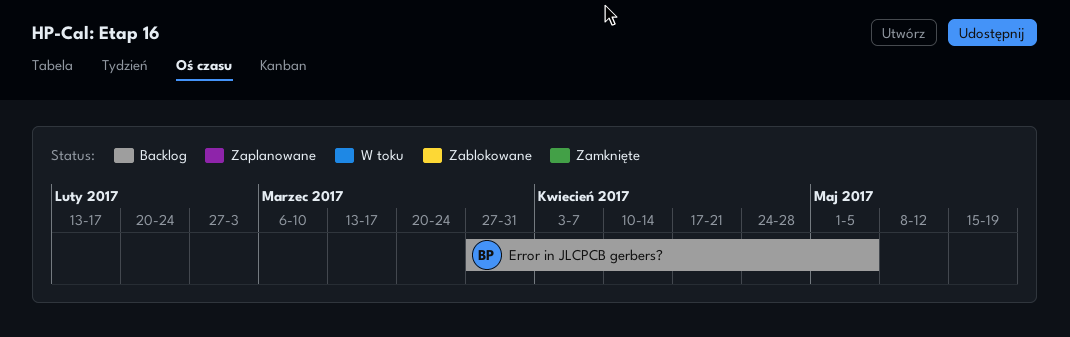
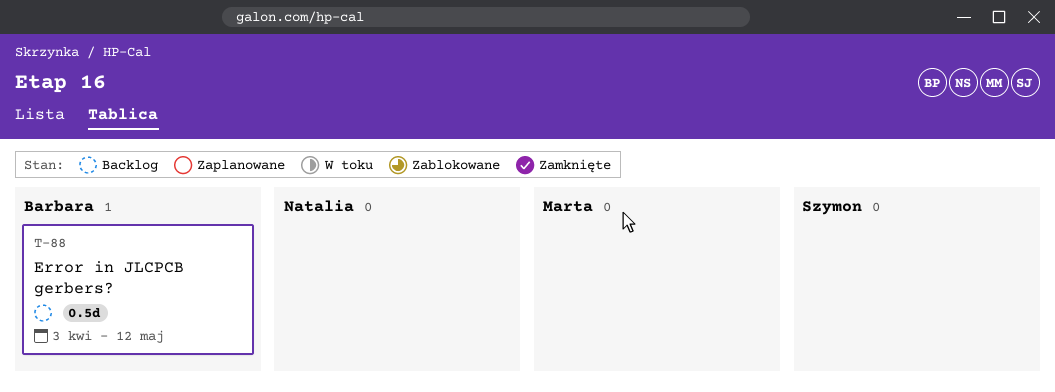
Error in JLCPCB gerbers?, start: Mar 27 -> Apr 3
Error in JLCPCB gerbers?, due: May 5 -> May 12

